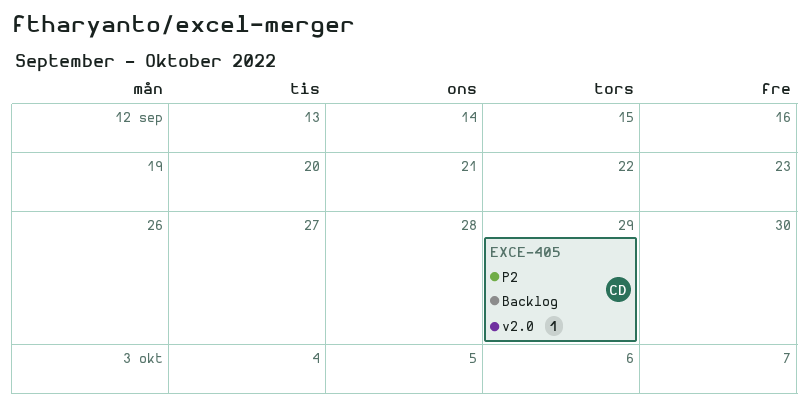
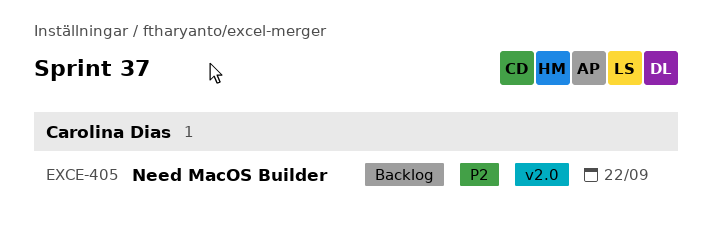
EXCE-405, due: Sep 29 -> Sep 22

